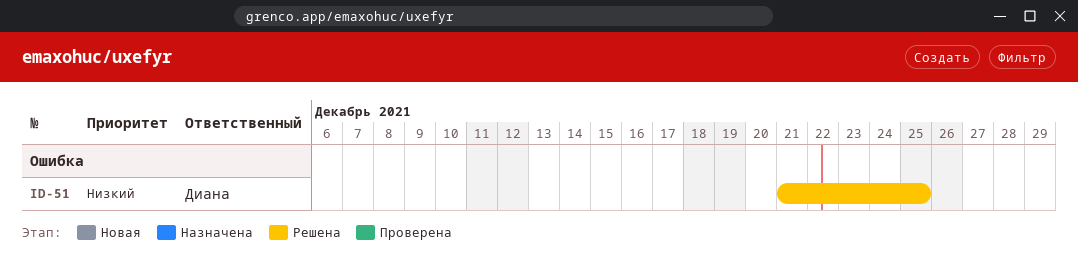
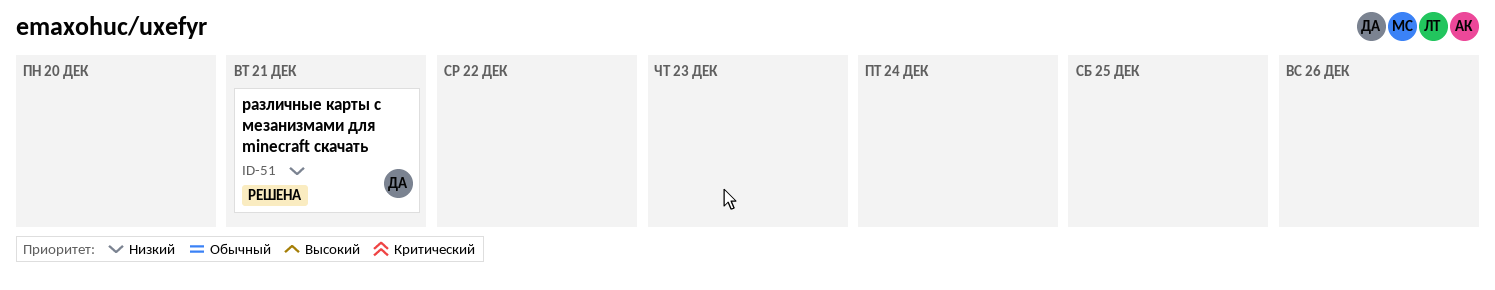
ID-51, due: Dec 25 -> Dec 21

